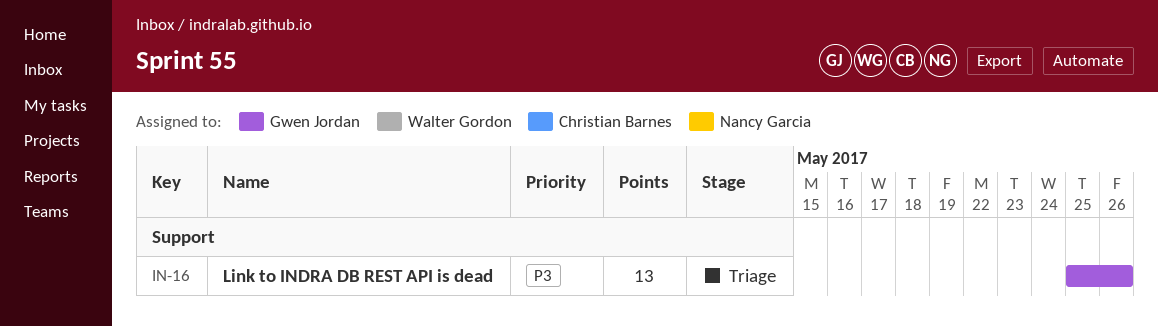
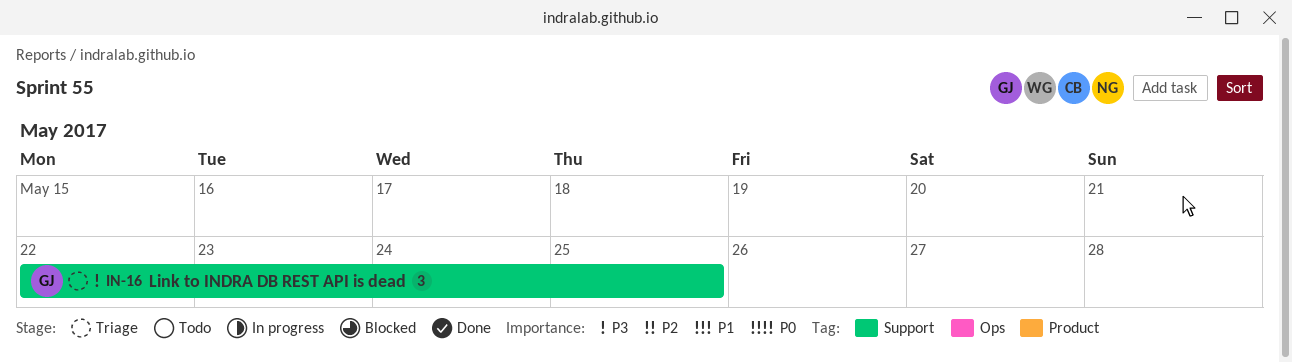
IN-16, estimate: 13 -> 3
IN-16, start: May 25 -> May 22
IN-16, due: May 26 -> May 25

